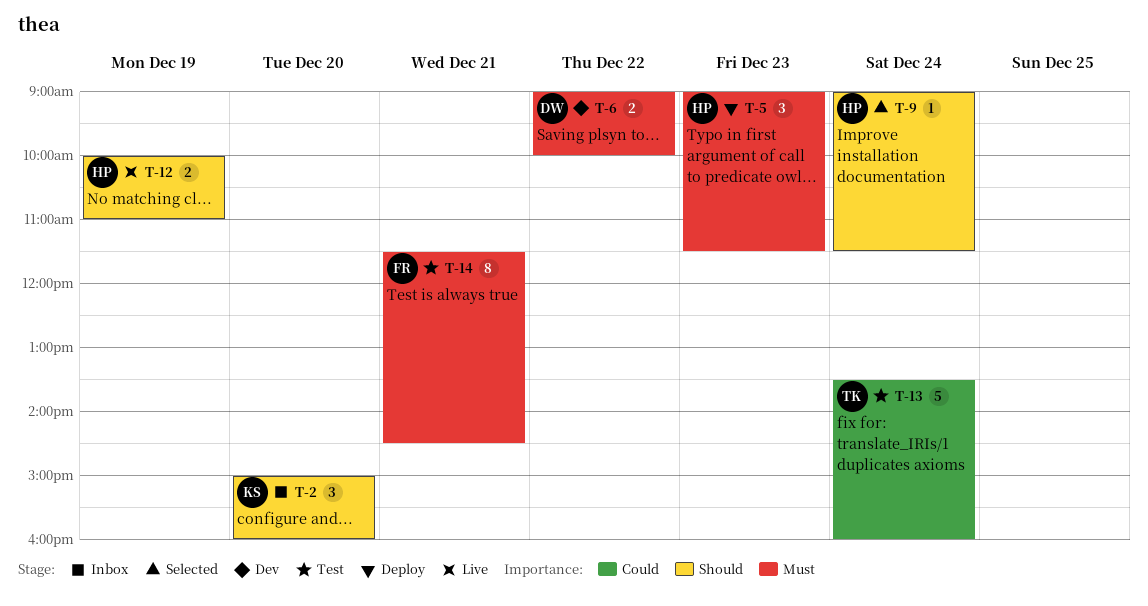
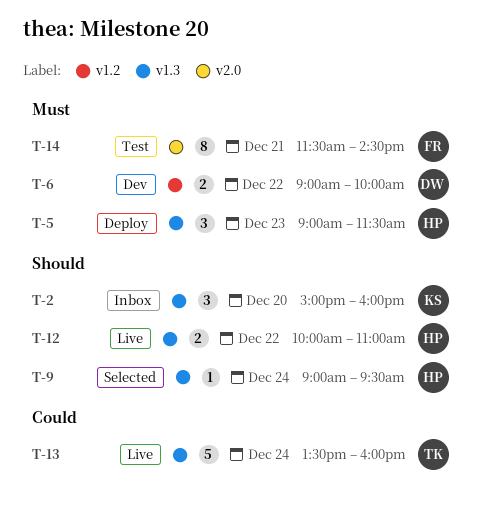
T-9, ends: 11:30 -> 09:30
T-12, day: Dec 19 -> Dec 22
T-13, status: Test -> Live

